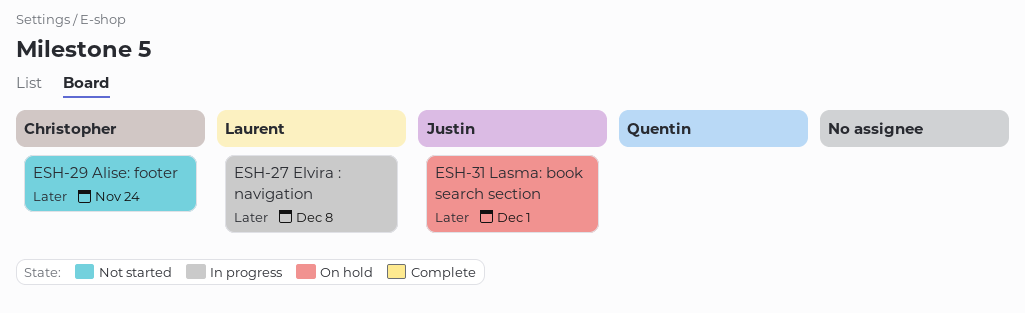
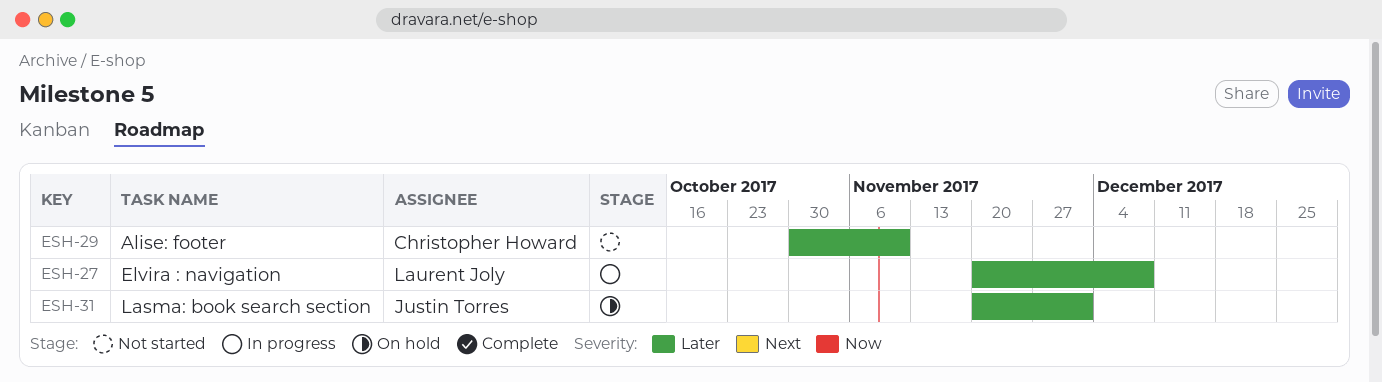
ESH-29, due: Nov 24 -> Nov 10

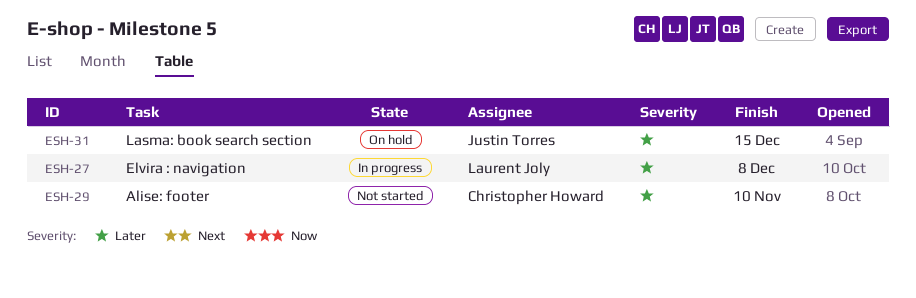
ESH-31, due: Dec 1 -> Dec 15

